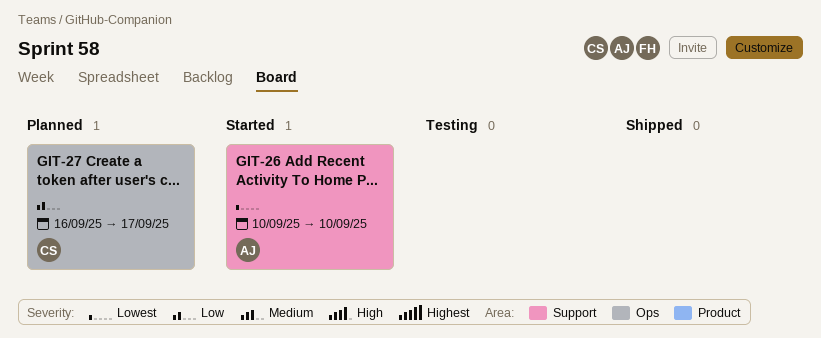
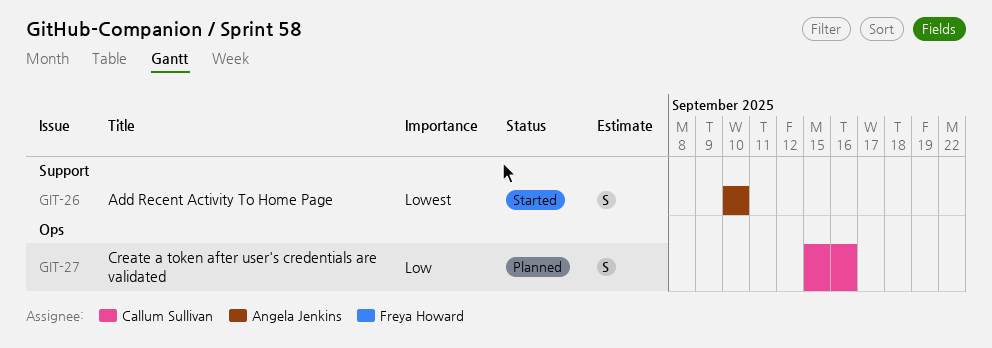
GIT-27, start: Sep 16 -> Sep 15
GIT-27, due: Sep 17 -> Sep 16

